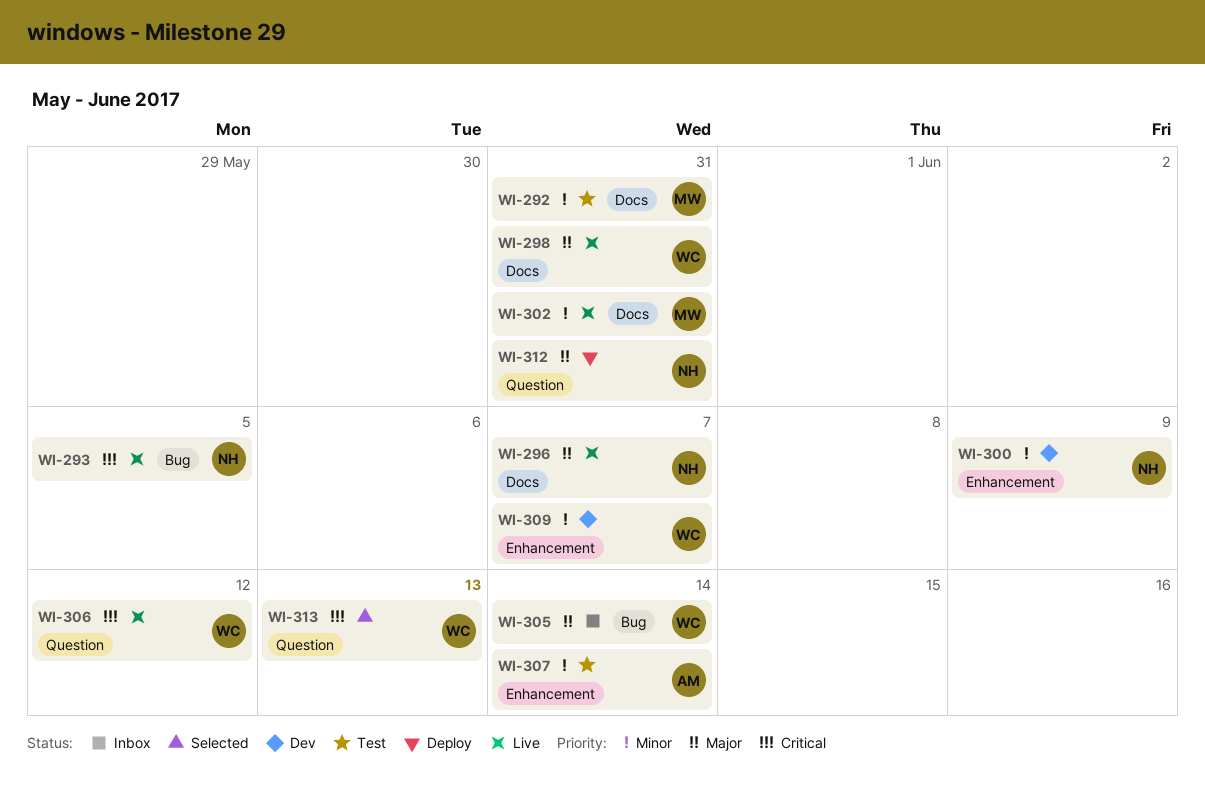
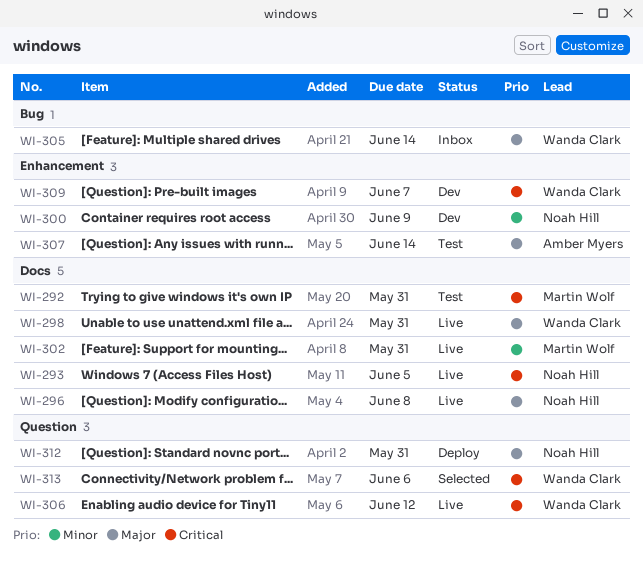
WI-292, priority: Minor -> Critical
WI-293, label: Bug -> Docs
WI-296, due: Jun 7 -> Jun 8
WI-307, priority: Minor -> Major
WI-309, priority: Minor -> Critical
WI-313, due: Jun 13 -> Jun 6

